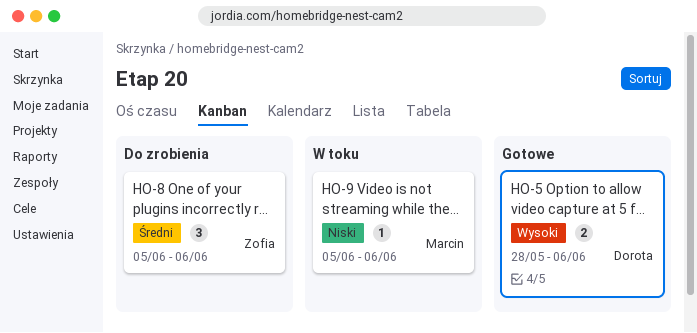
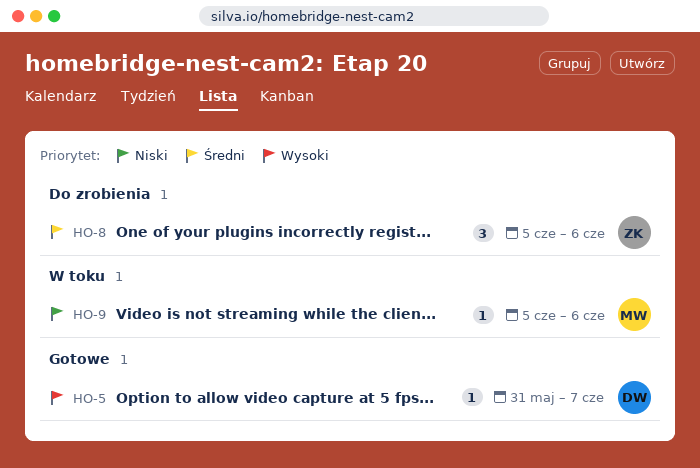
HO-5, estimate: 2 -> 1
HO-5, start: May 28 -> May 31
HO-5, due: Jun 6 -> Jun 7

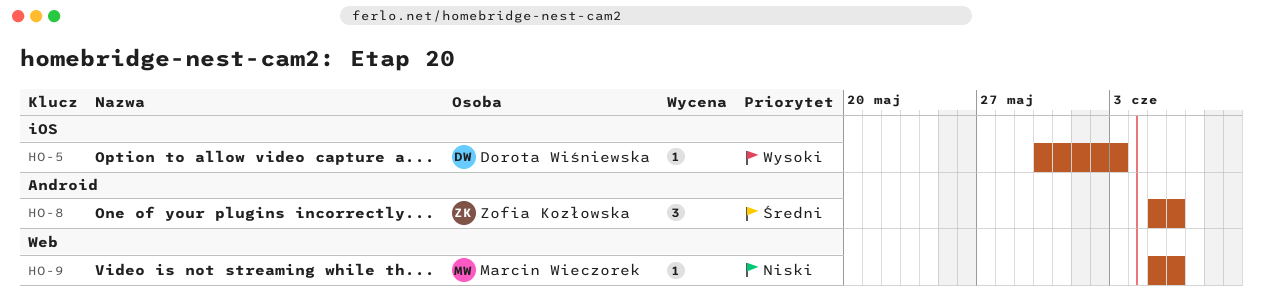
HO-5, start: May 31 -> May 30
HO-5, due: Jun 7 -> Jun 3

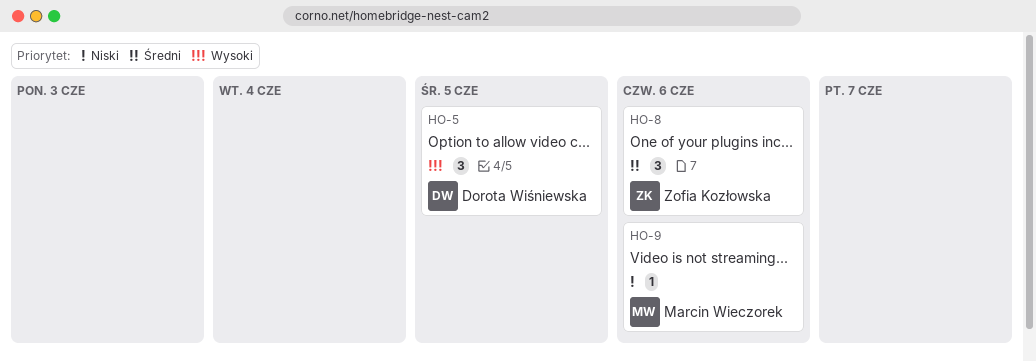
HO-5, estimate: 1 -> 3
HO-5, due: Jun 3 -> Jun 5

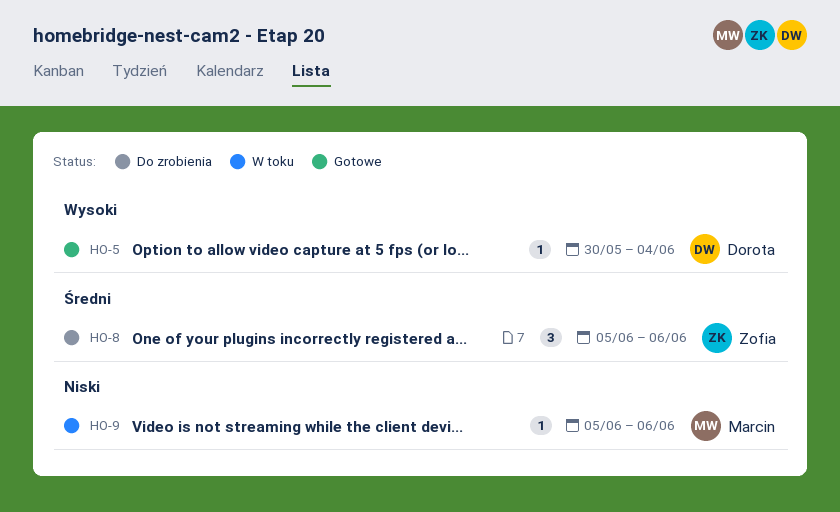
HO-5, estimate: 3 -> 1
HO-5, due: Jun 5 -> Jun 4

